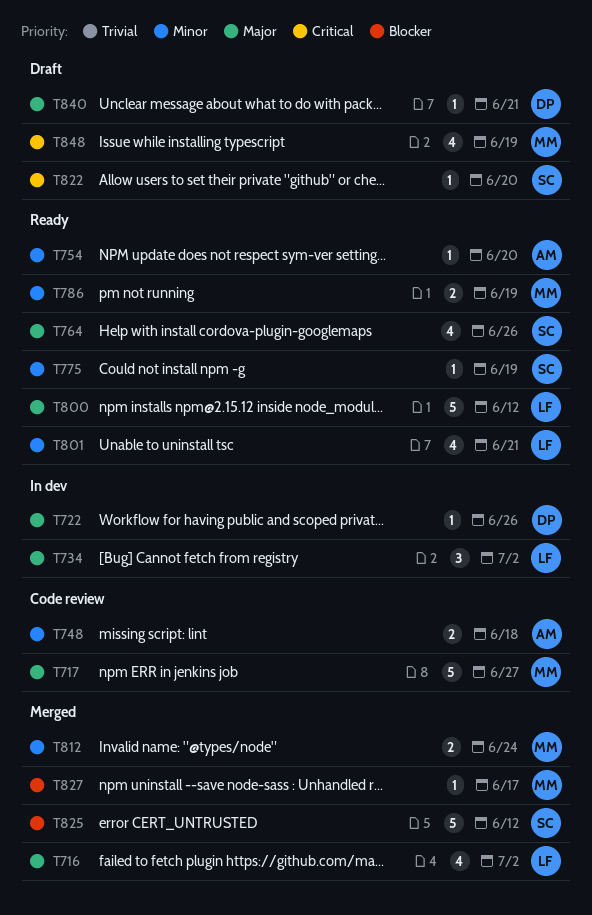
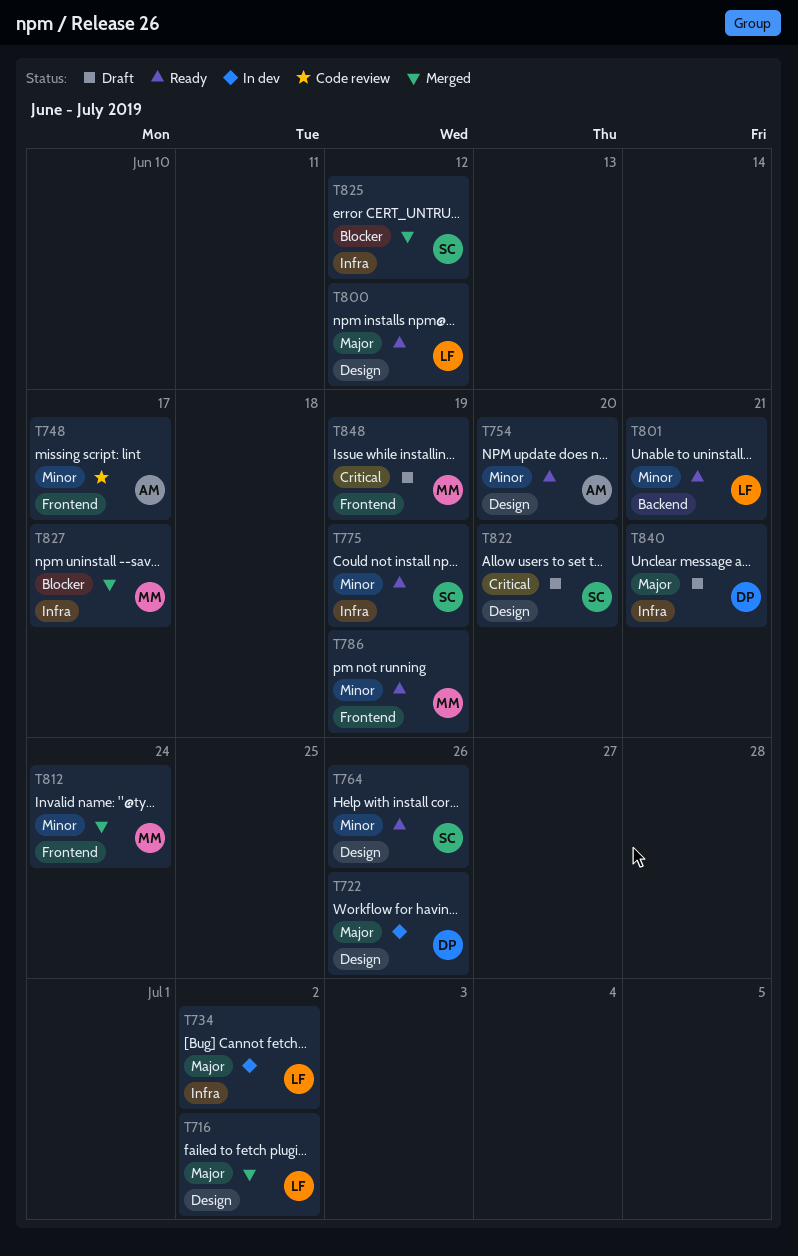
T717: present -> none
T748, due: Jun 18 -> Jun 17
T764, priority: Major -> Minor

